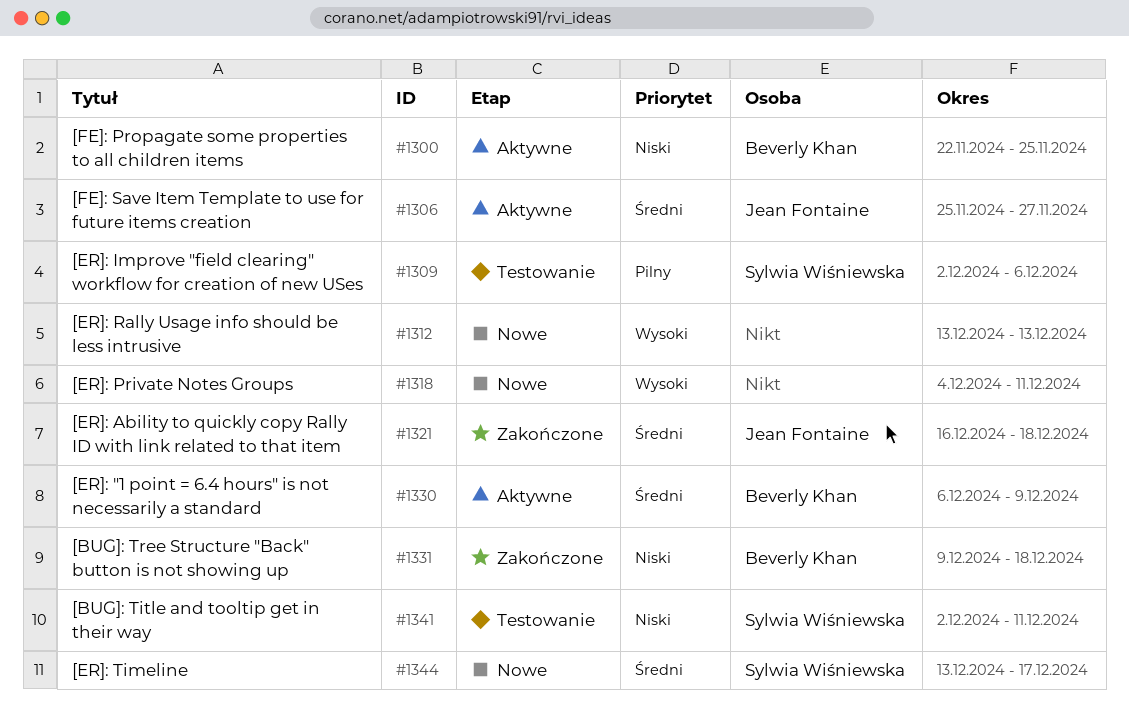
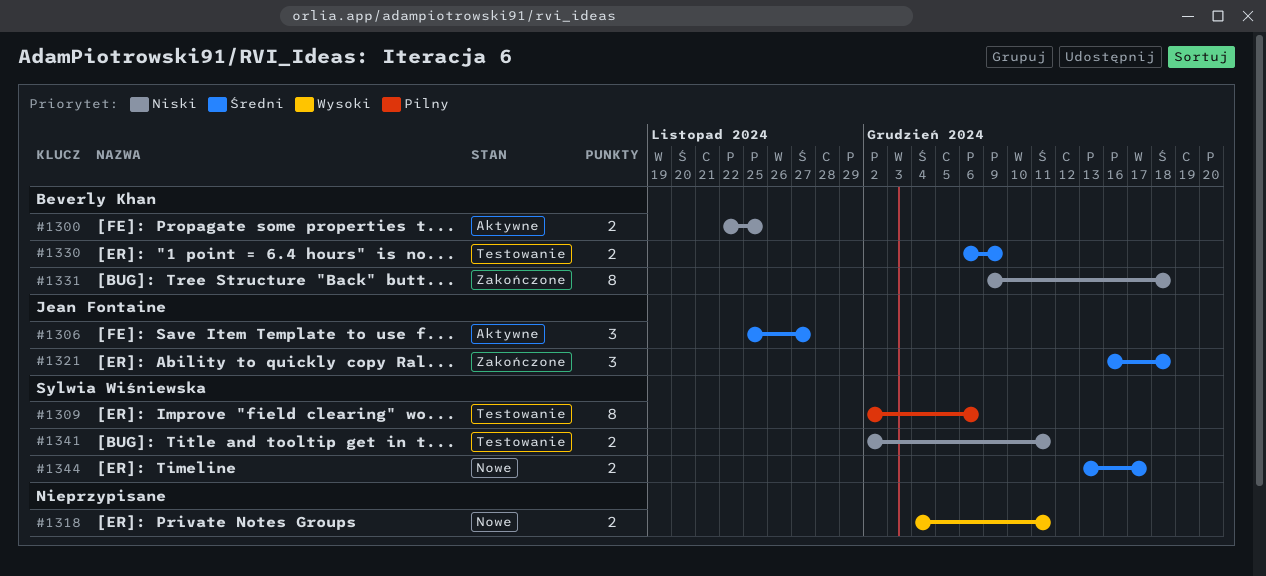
#1312: present -> none
#1330, status: Aktywne -> Testowanie

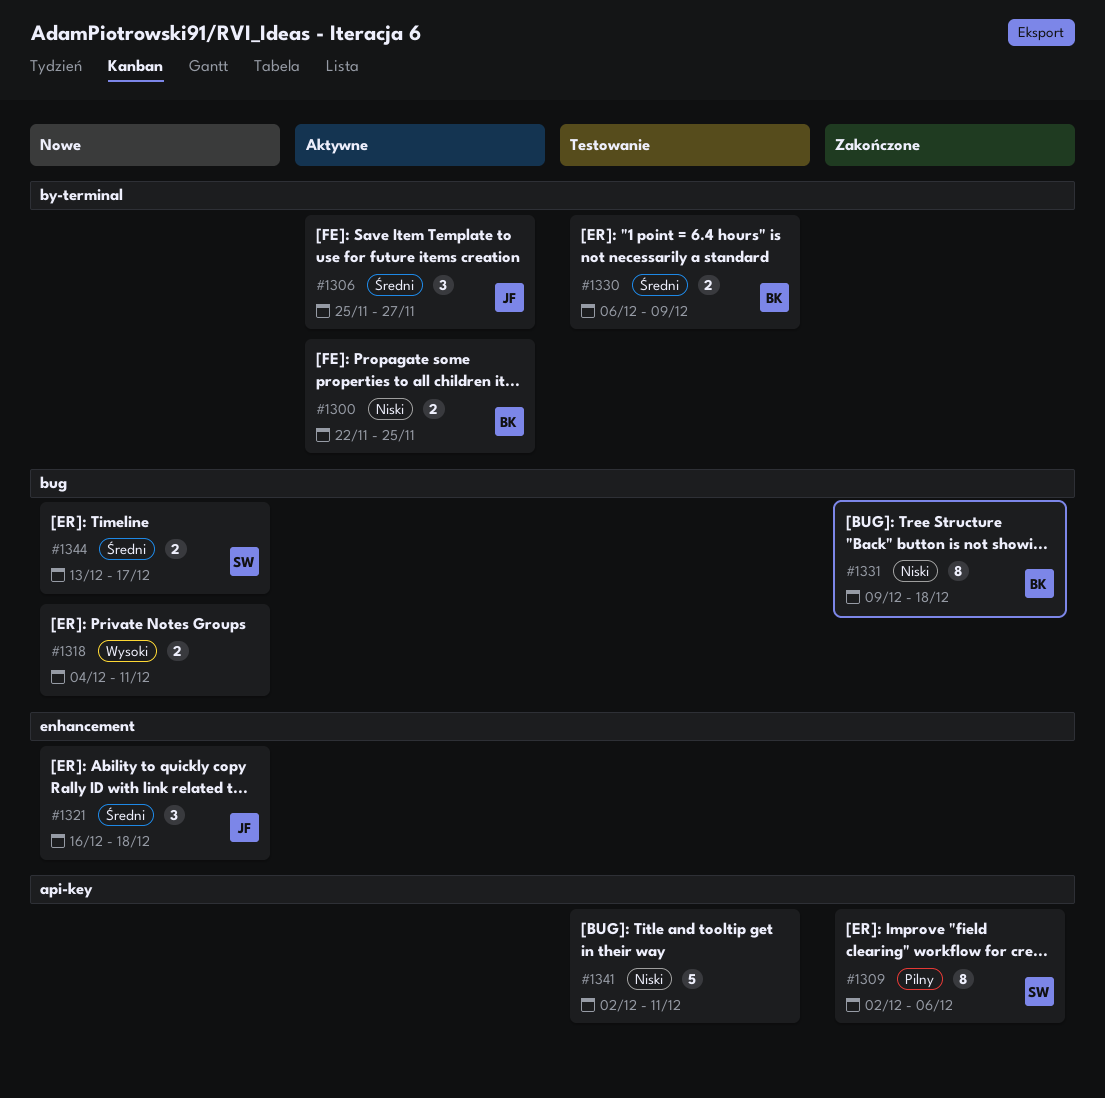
#1309, status: Testowanie -> Zakończone
#1321, status: Zakończone -> Nowe
#1341, owner: Sylwia Wiśniewska -> none
#1341, estimate: 2 -> 5

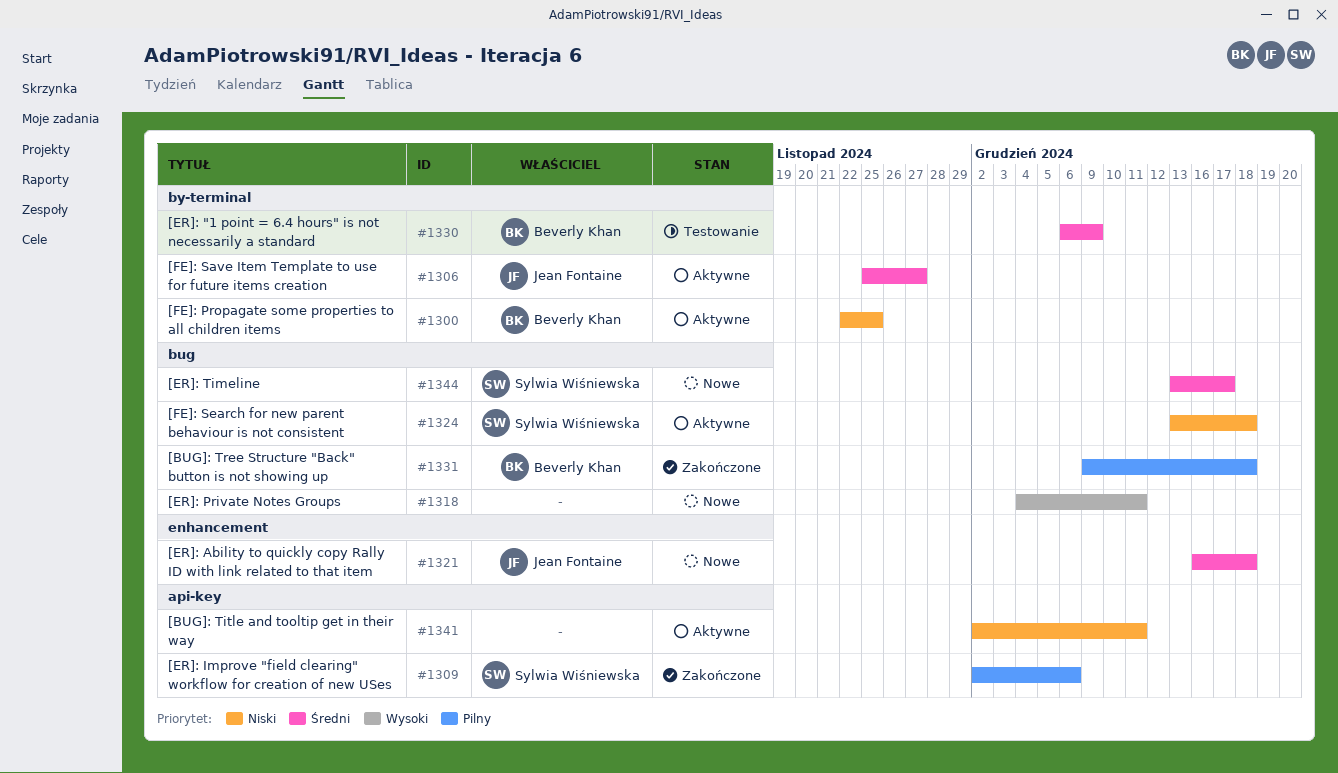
#1324: none -> present
#1331, priority: Niski -> Pilny
#1341, status: Testowanie -> Aktywne

